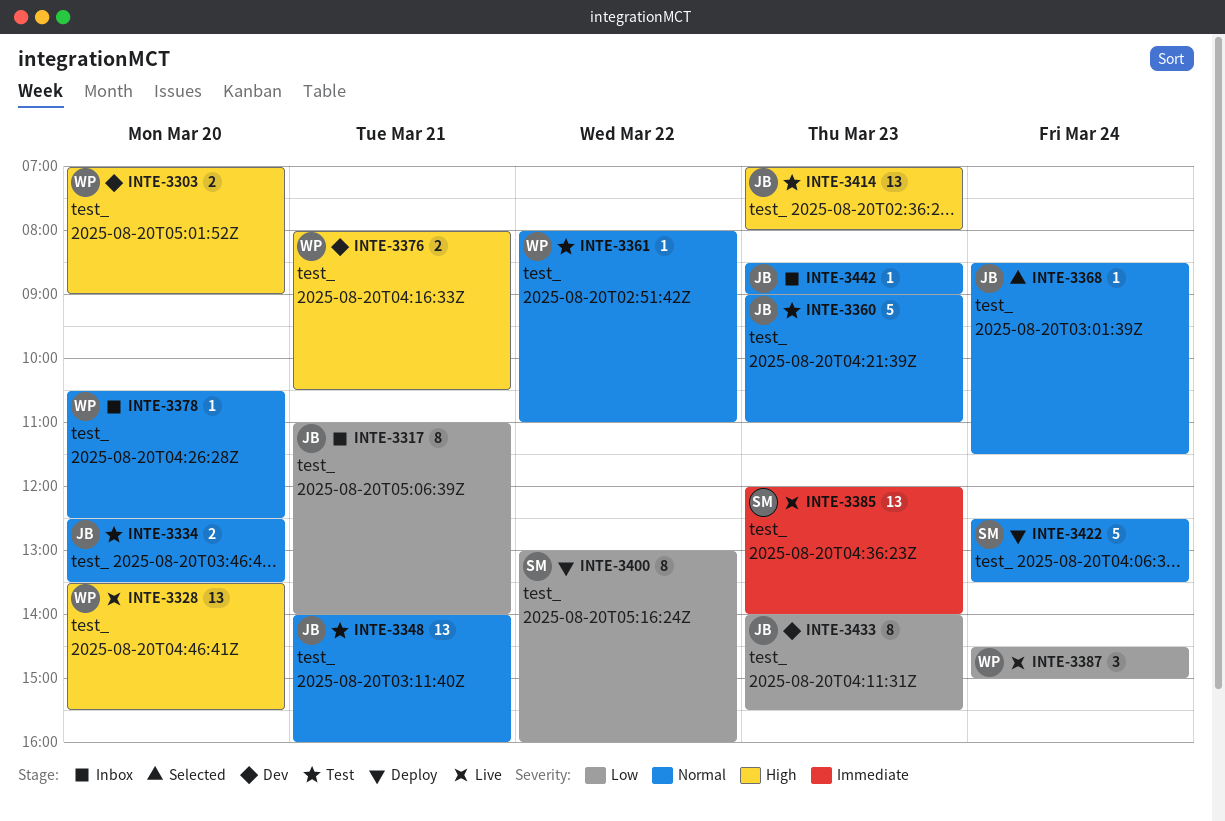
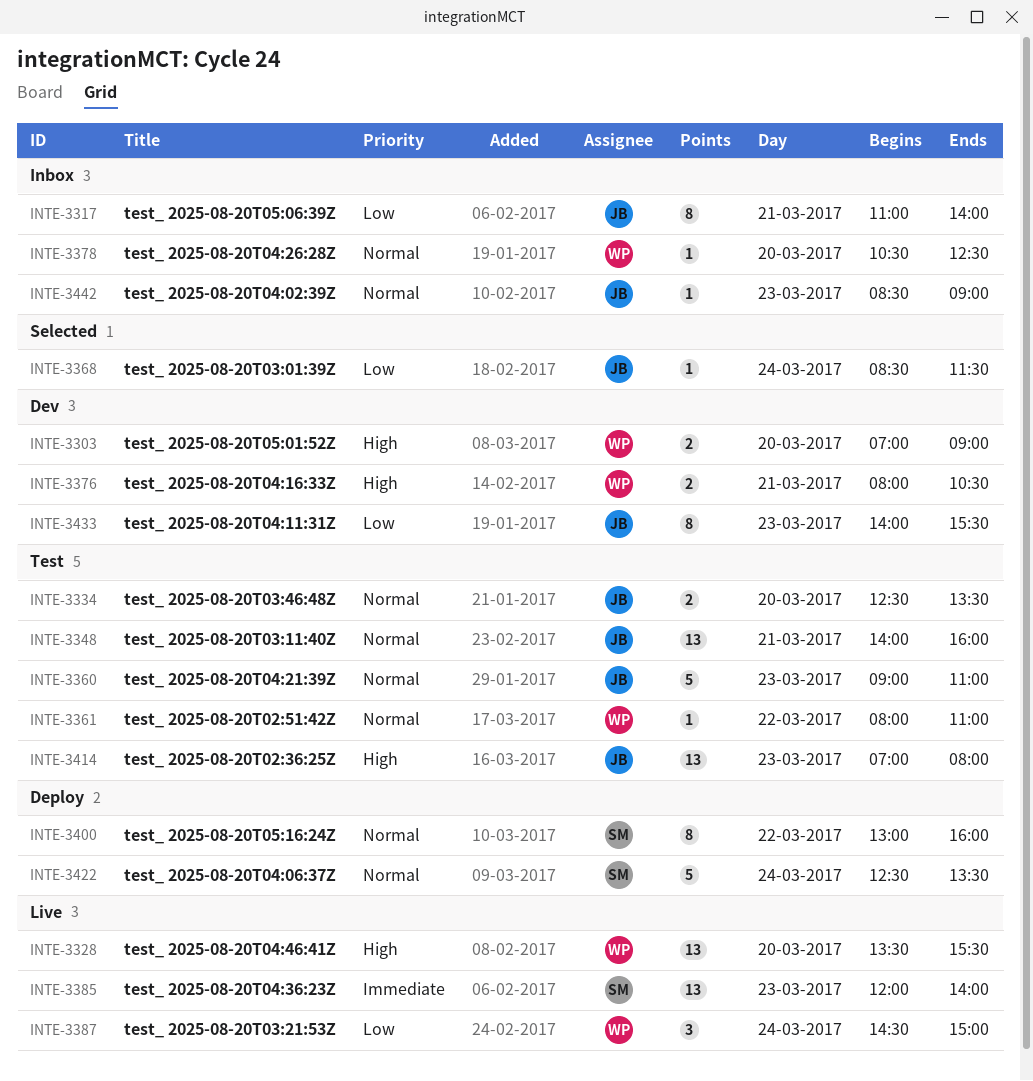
INTE-3368, priority: Normal -> Low
INTE-3400, priority: Low -> Normal

